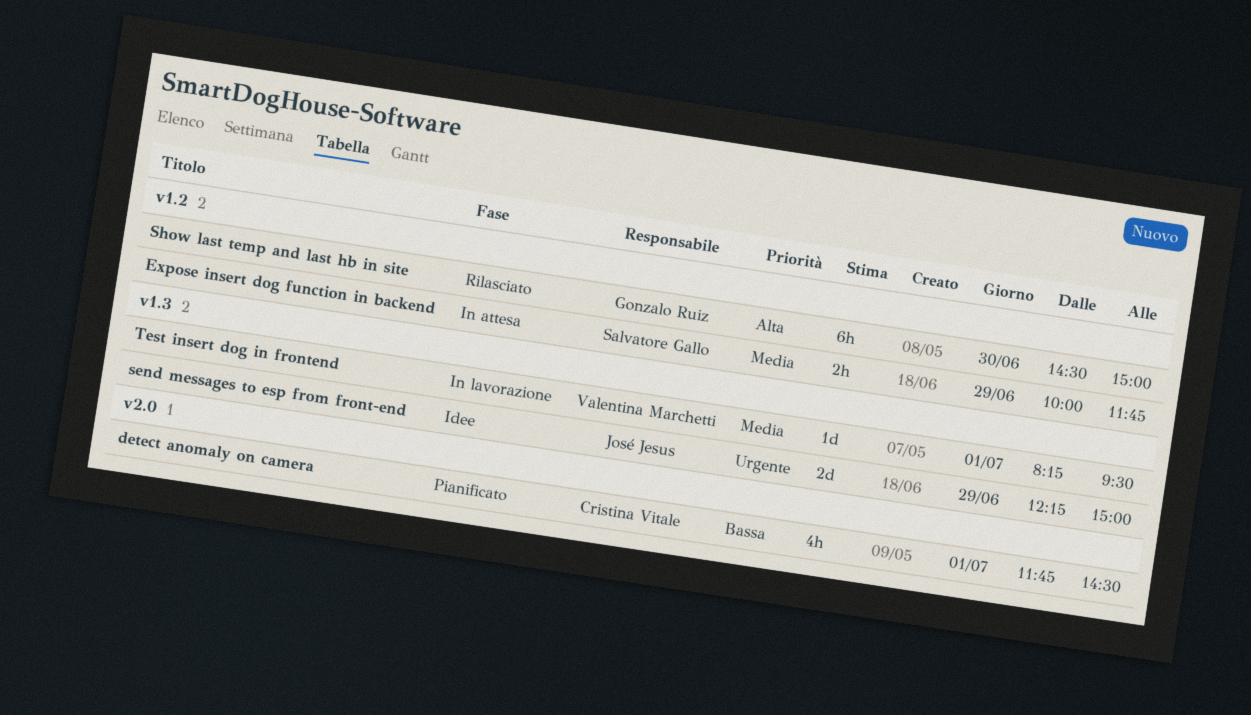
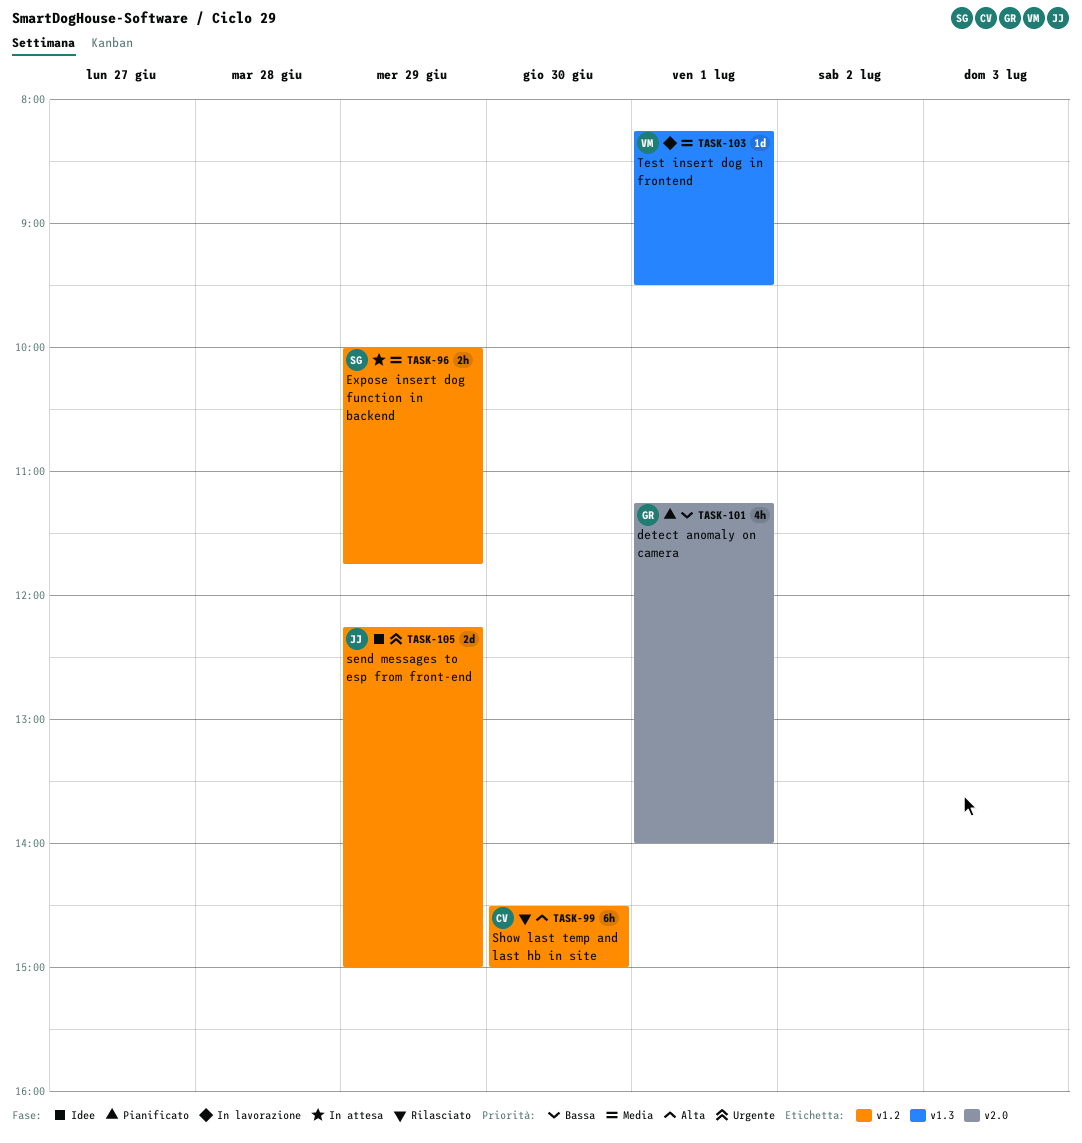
detect anomaly on camera, owner: Cristina Vitale -> Gonzalo Ruiz
detect anomaly on camera, begins: 11:45 -> 11:15
detect anomaly on camera, ends: 14:30 -> 14:00
send messages to esp from front-end, label: v1.3 -> v1.2
Show last temp and last hb in site, owner: Gonzalo Ruiz -> Cristina Vitale

